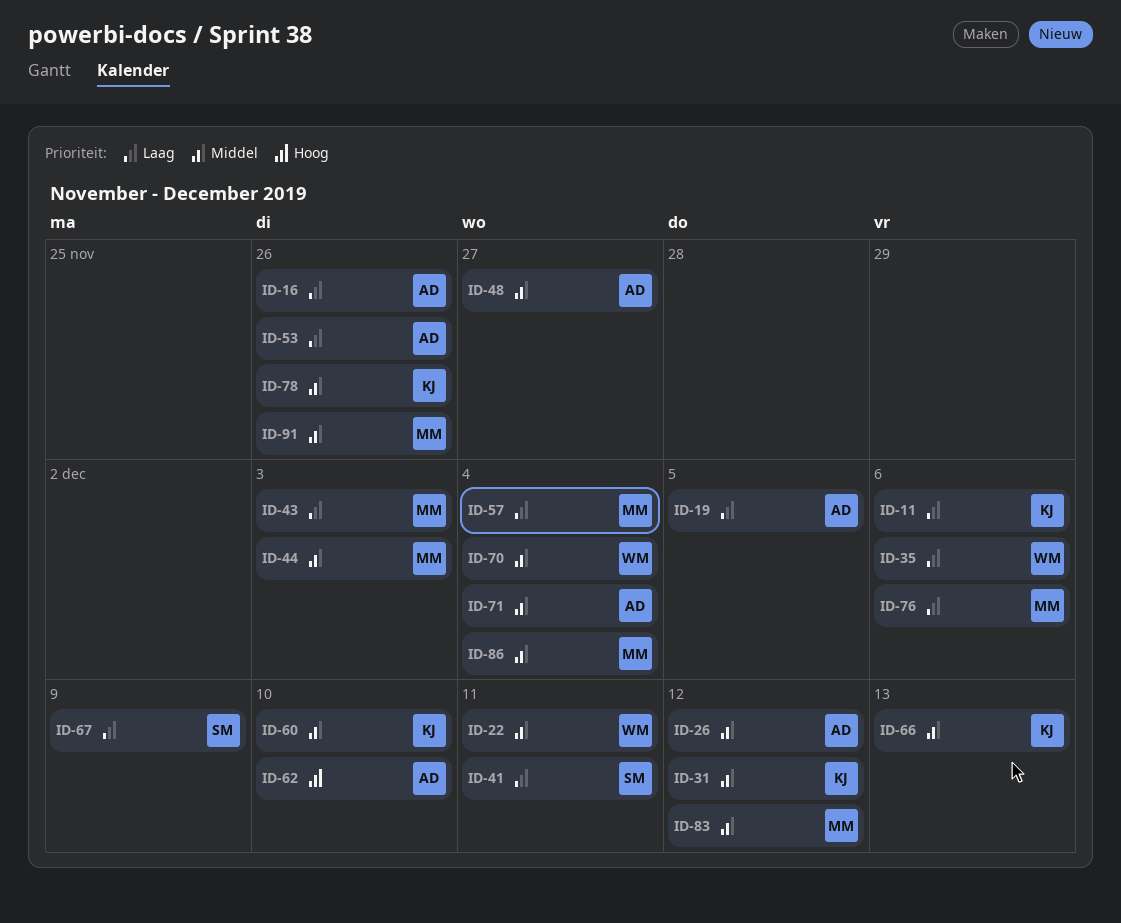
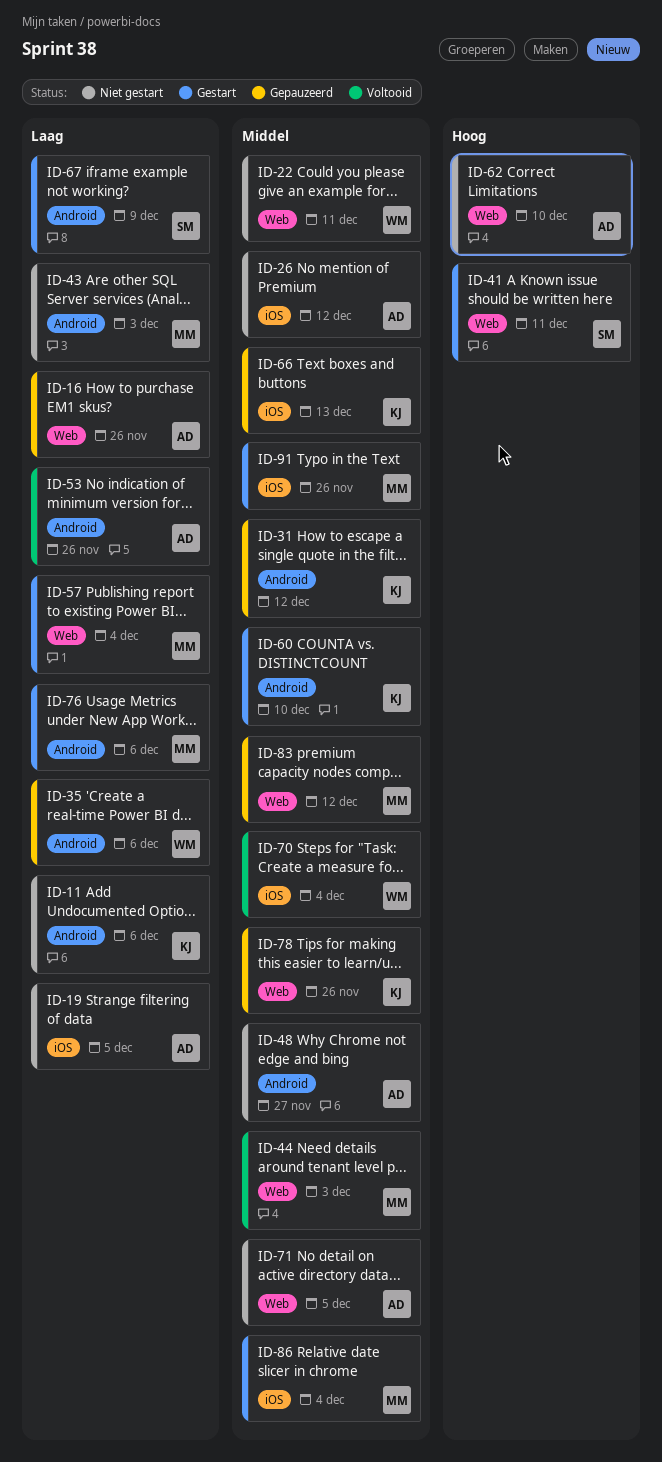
ID-41, priority: Laag -> Hoog
ID-71, due: Dec 4 -> Dec 5

